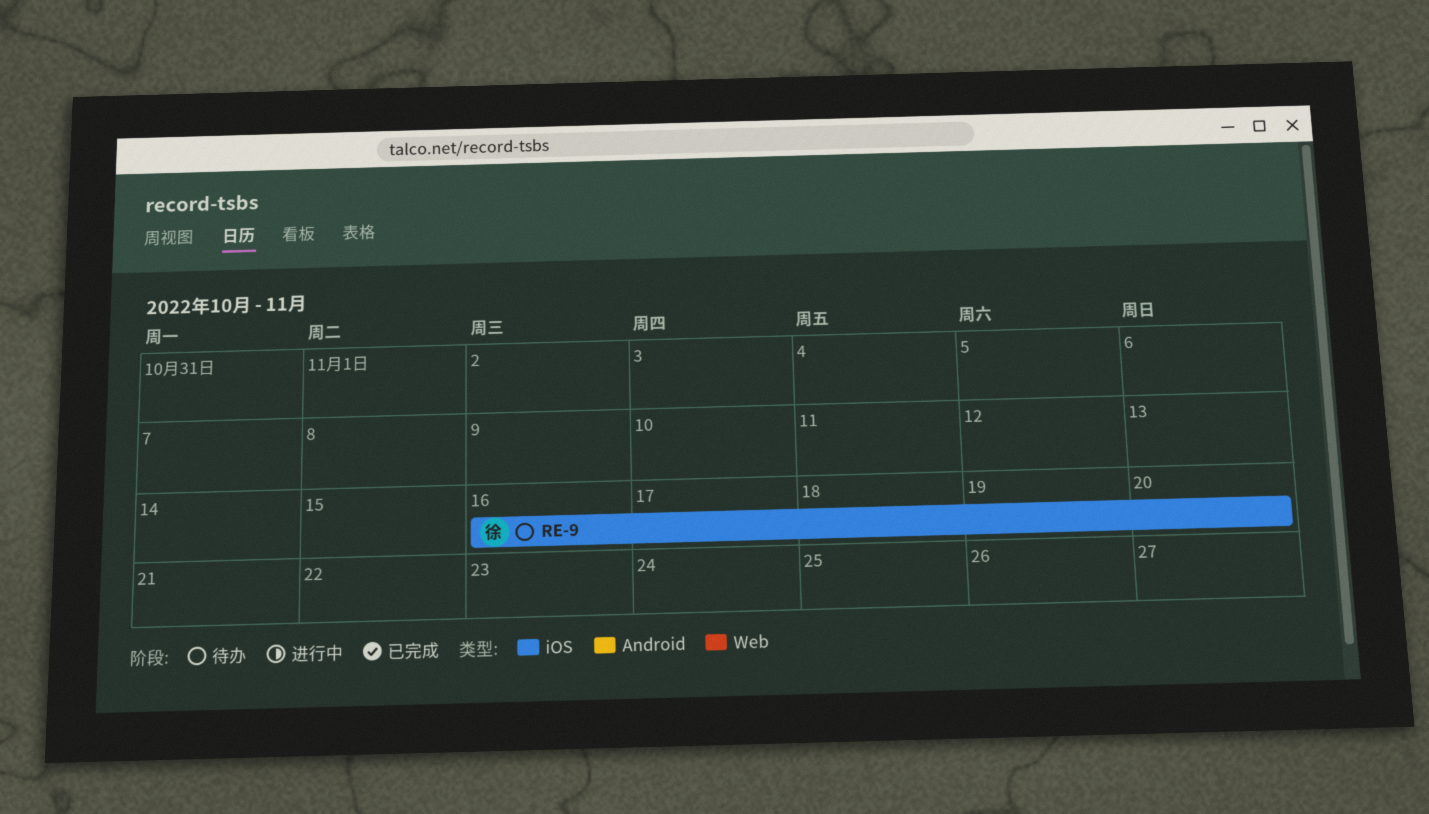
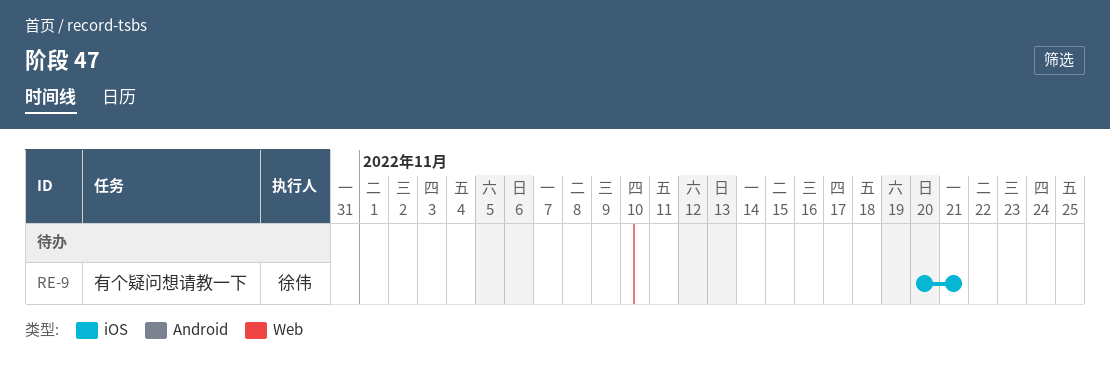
RE-9, start: Nov 16 -> Nov 20
RE-9, due: Nov 20 -> Nov 21

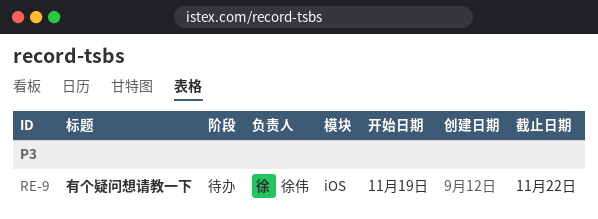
RE-9, start: Nov 20 -> Nov 19
RE-9, due: Nov 21 -> Nov 22

